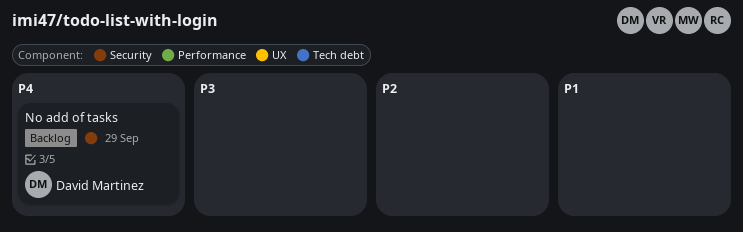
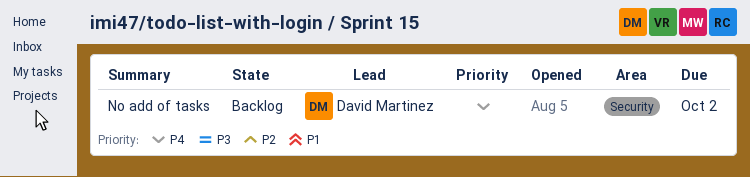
No add of tasks, due: Sep 29 -> Oct 2

